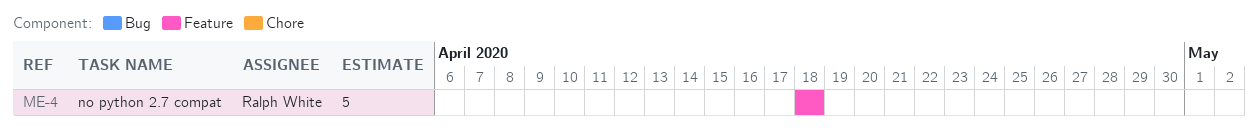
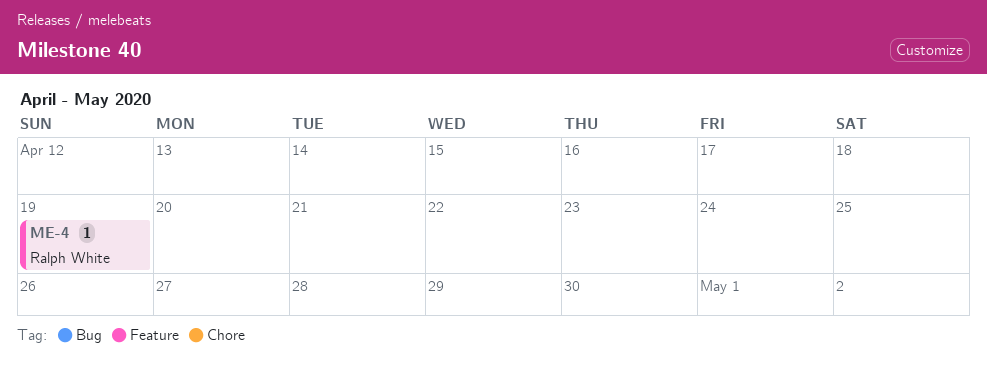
ME-4, estimate: 5 -> 1
ME-4, due: Apr 18 -> Apr 19

